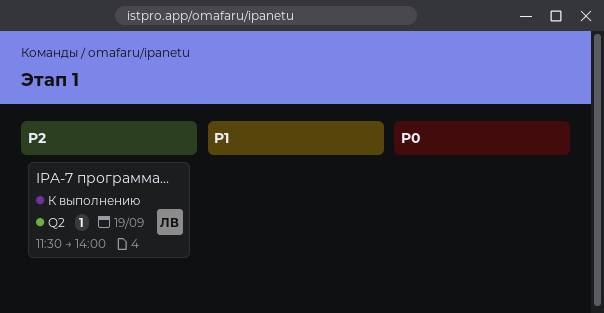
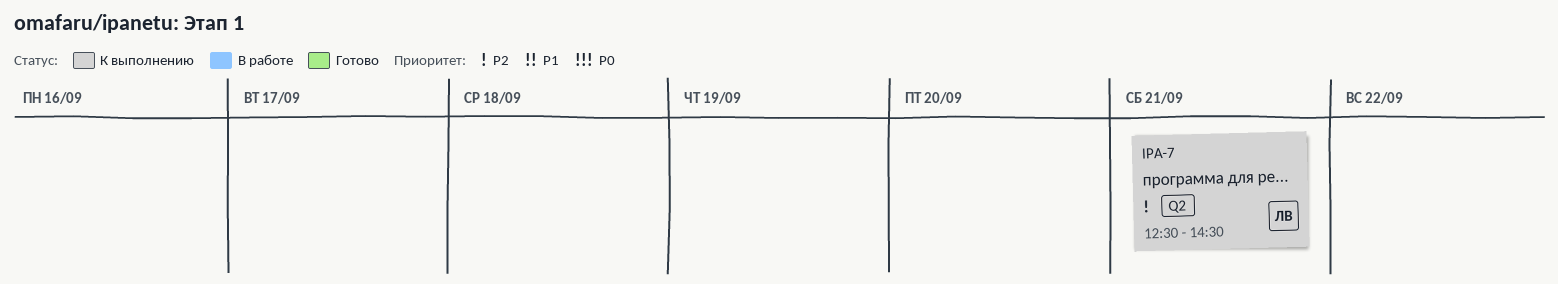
IPA-7, day: Sep 19 -> Sep 21
IPA-7, begins: 11:30 -> 12:30
IPA-7, ends: 14:00 -> 14:30

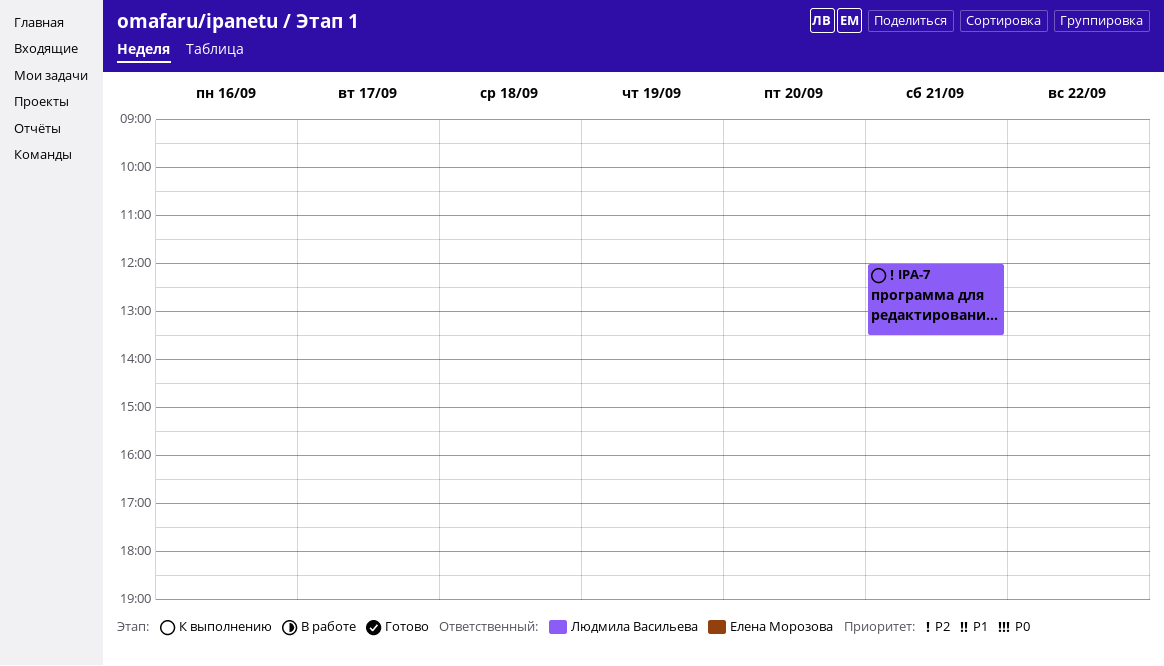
IPA-7, begins: 12:30 -> 12:00
IPA-7, ends: 14:30 -> 13:30

